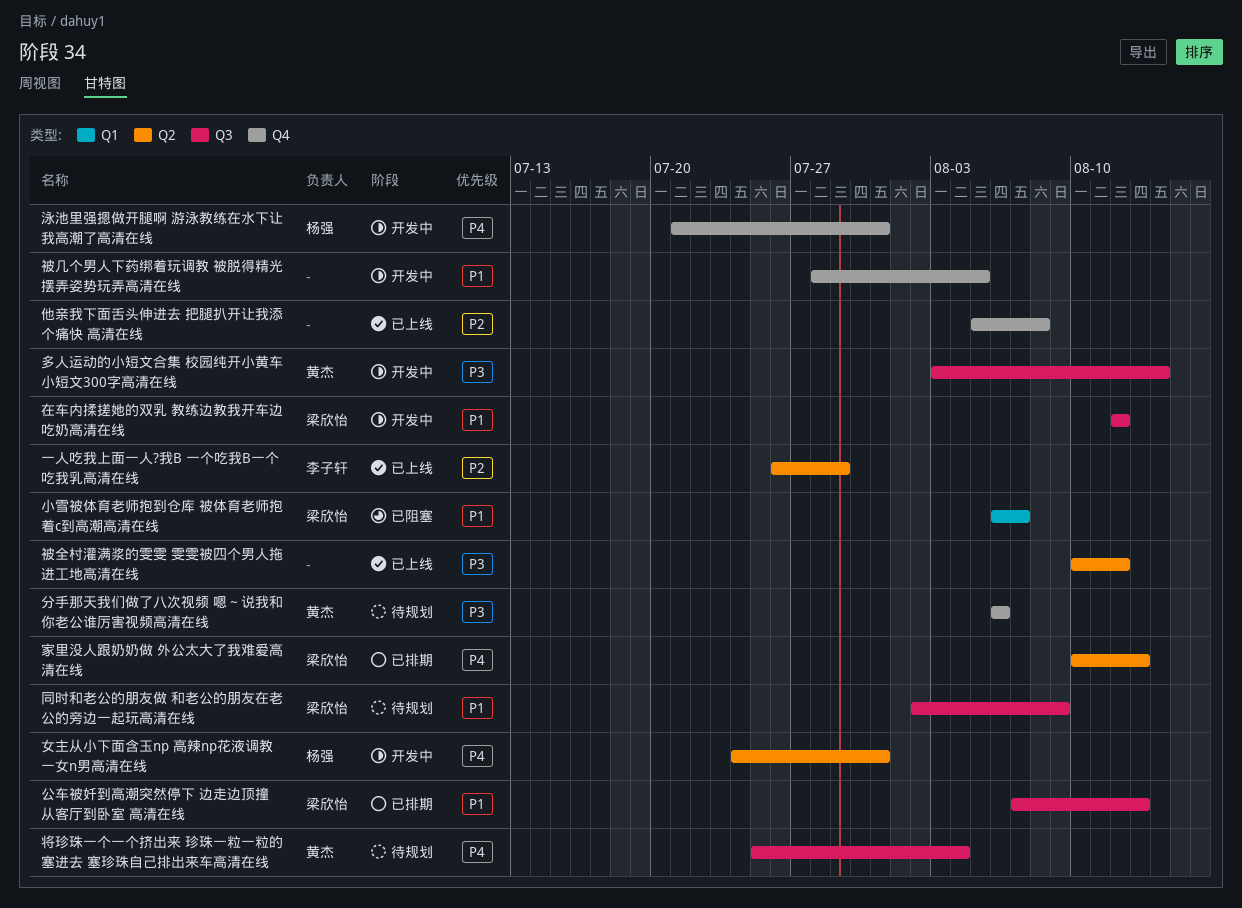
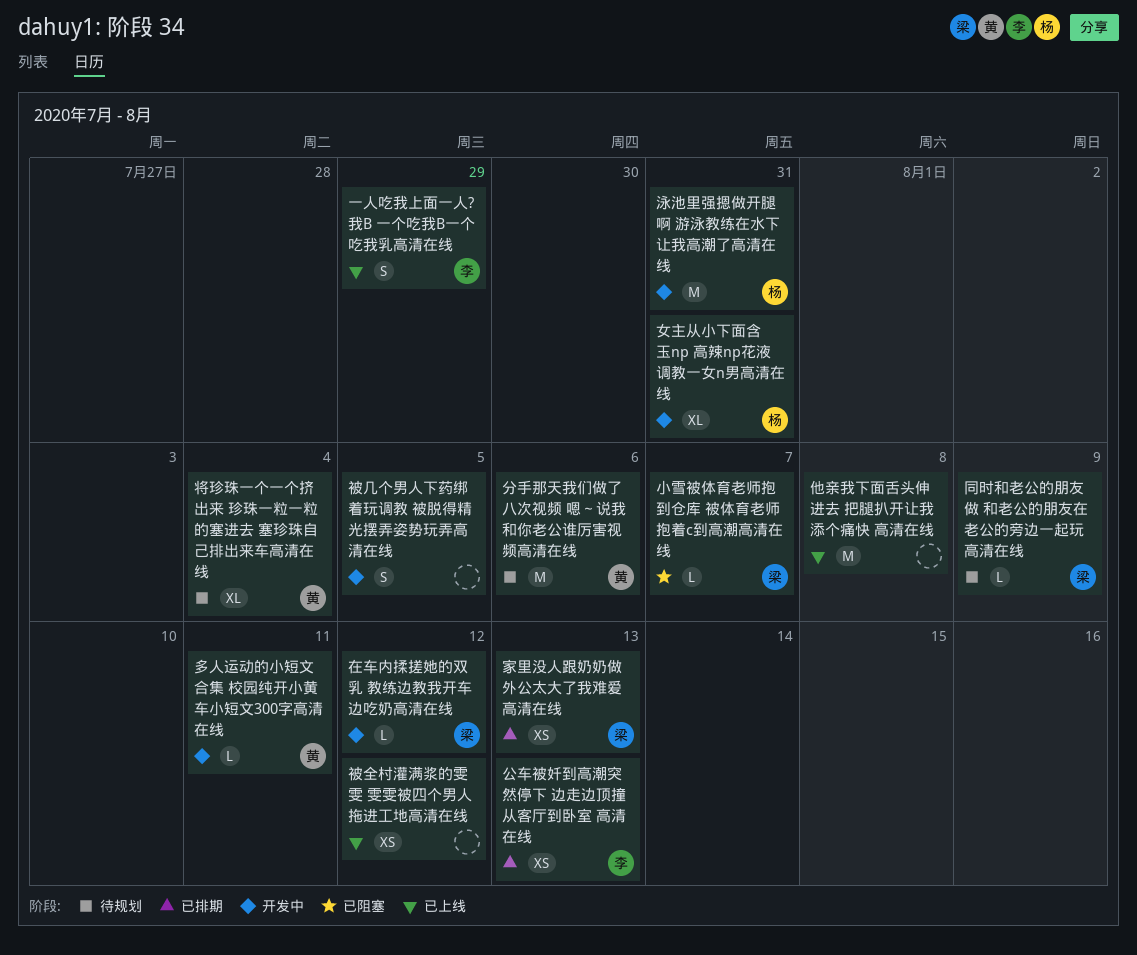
公车被奷到高潮突然停下 边走边顶撞 从客厅到卧室 高清在线, owner: 梁欣怡 -> 李子轩
多人运动的小短文合集 校园纯开小黄车小短文300字高清在线, due: Aug 14 -> Aug 11

